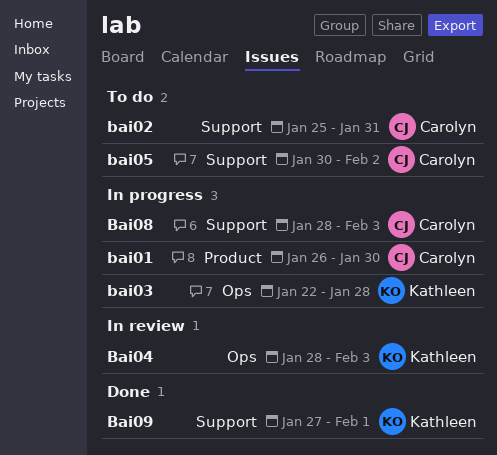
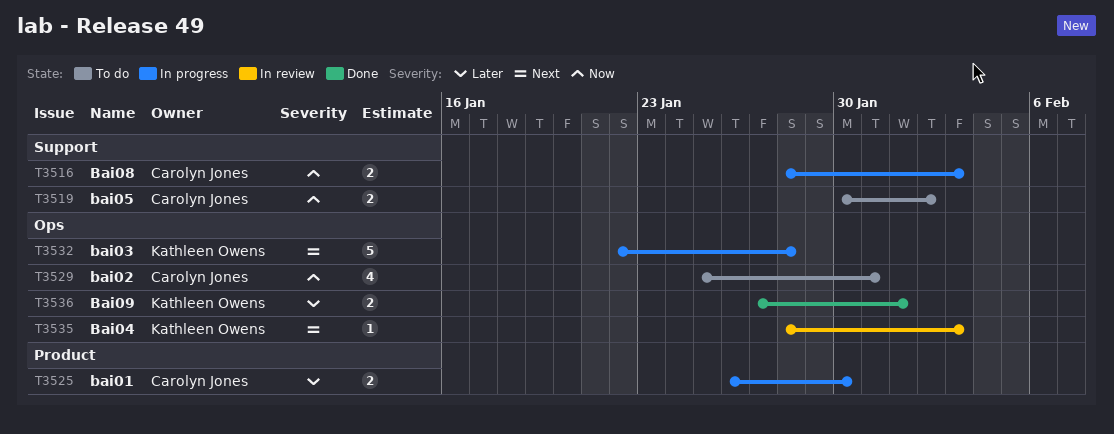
bai02, label: Support -> Ops
Bai09, label: Support -> Ops

